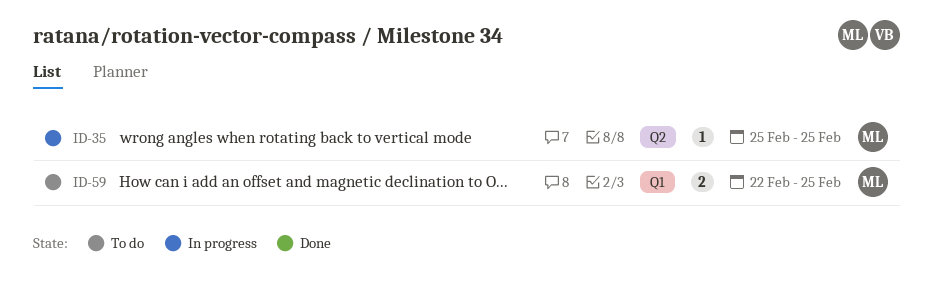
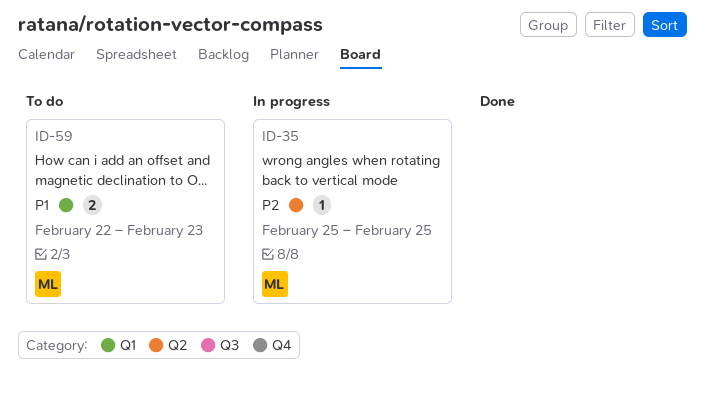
ID-59, due: Feb 25 -> Feb 23

